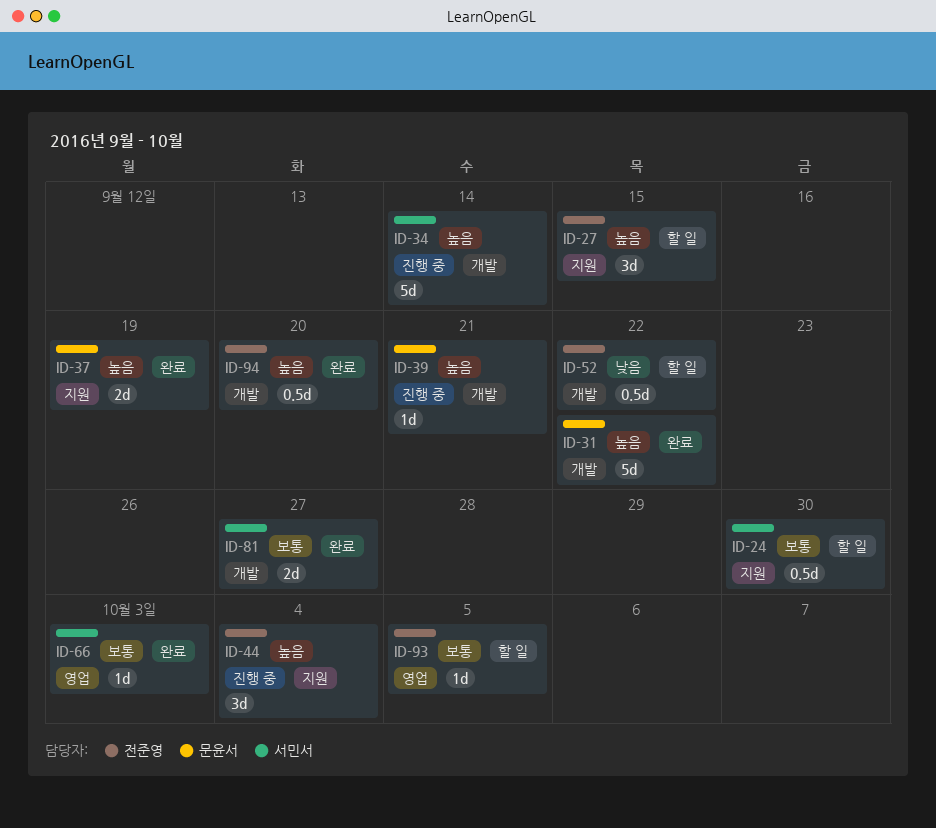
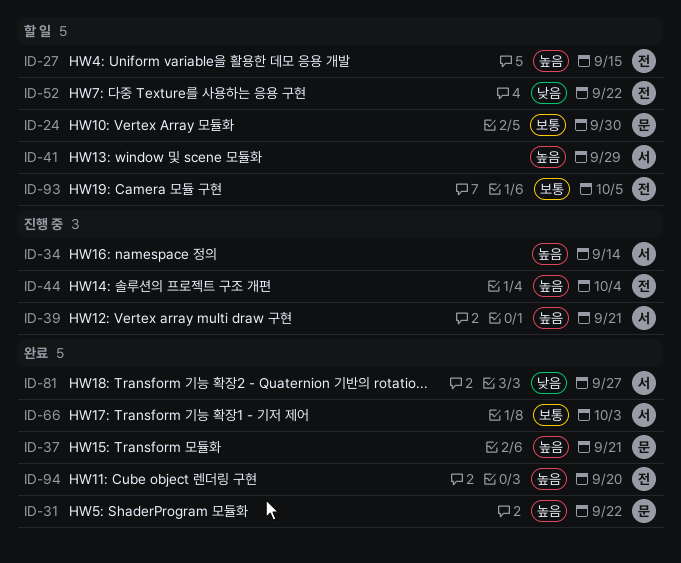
ID-24, owner: 서민서 -> 문윤서
ID-37, due: Sep 19 -> Sep 21
ID-39, owner: 문윤서 -> 서민서
ID-41: none -> present
ID-81, priority: 보통 -> 낮음

